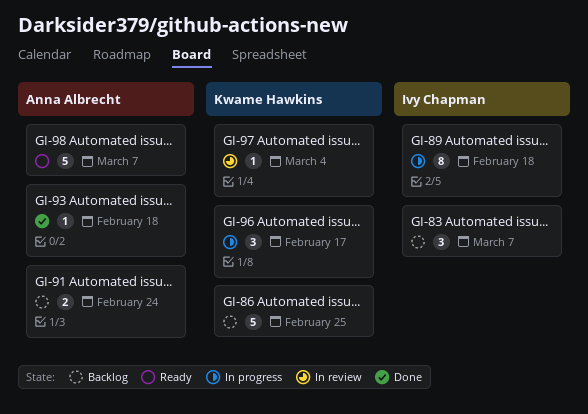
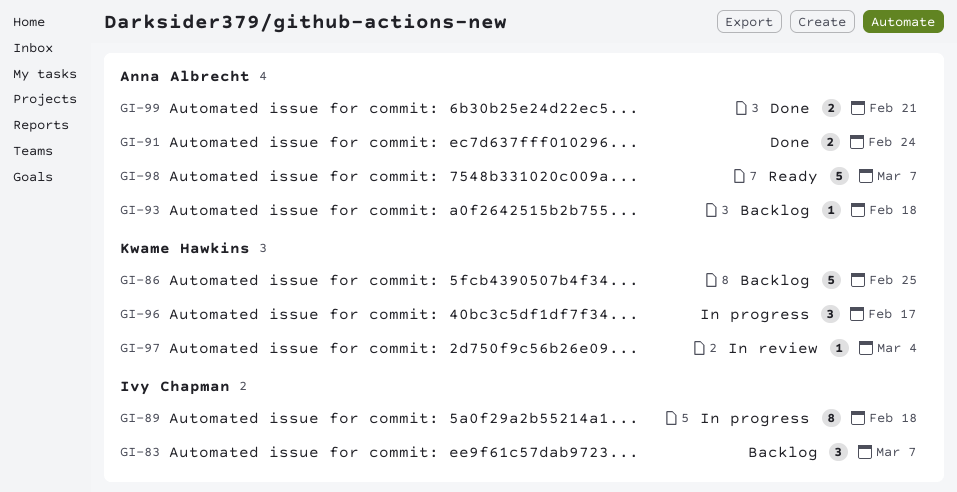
GI-91, status: Backlog -> Done
GI-93, status: Done -> Backlog
GI-99: none -> present

